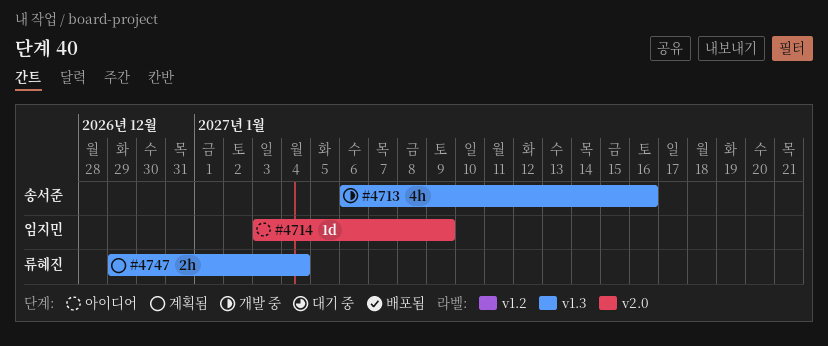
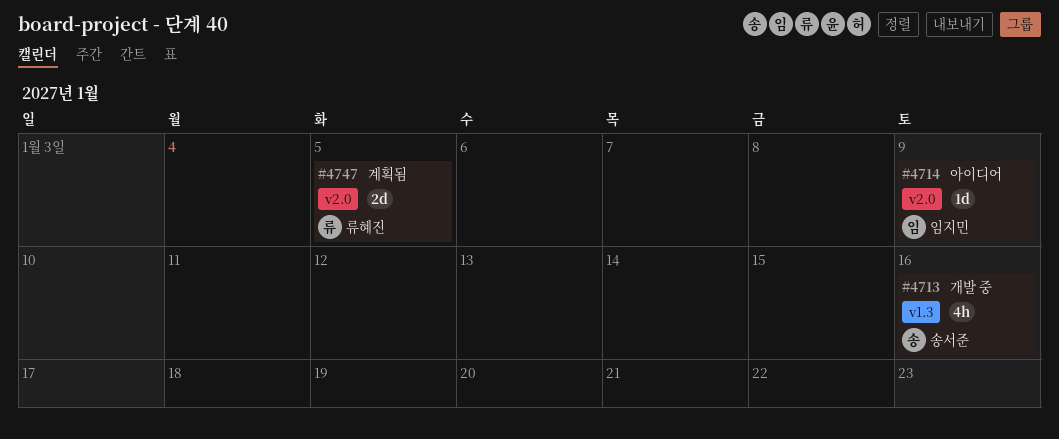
#4747, label: v1.3 -> v2.0
#4747, estimate: 2h -> 2d
#4747, due: Jan 4 -> Jan 5

